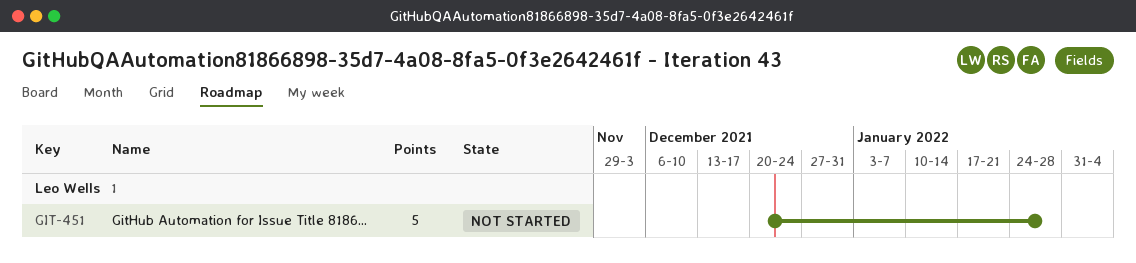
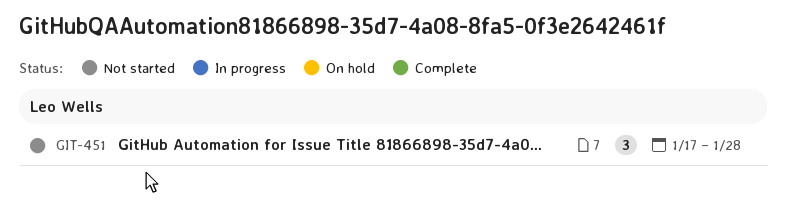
GIT-451, estimate: 5 -> 3
GIT-451, start: Dec 20 -> Jan 17

